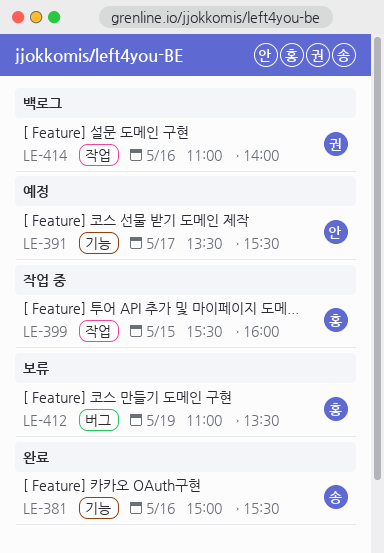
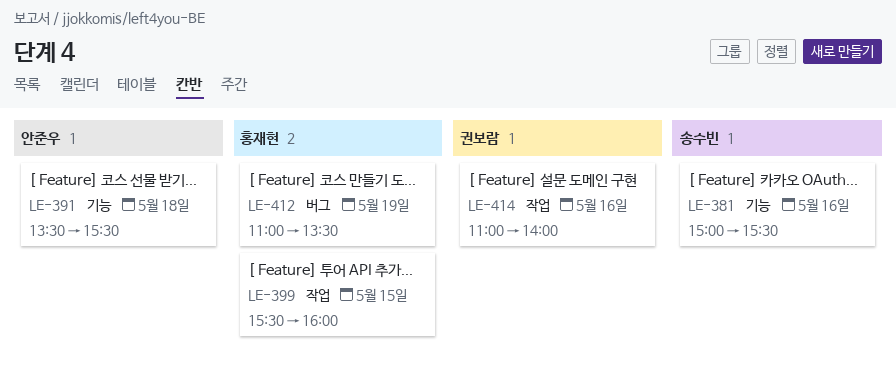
LE-391, day: May 17 -> May 18

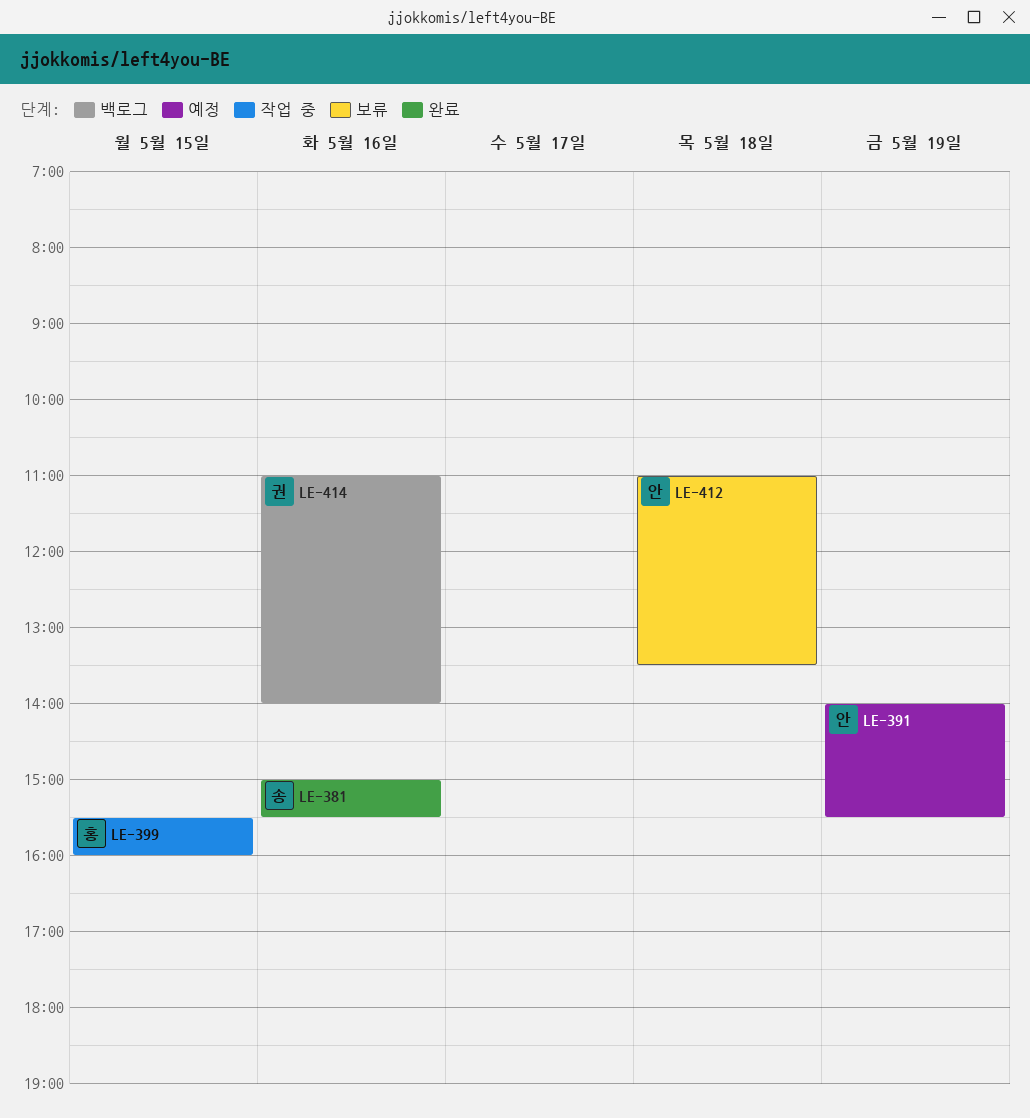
LE-391, day: May 18 -> May 19
LE-391, begins: 13:30 -> 14:00
LE-412, owner: 홍재현 -> 안준우
LE-412, day: May 19 -> May 18

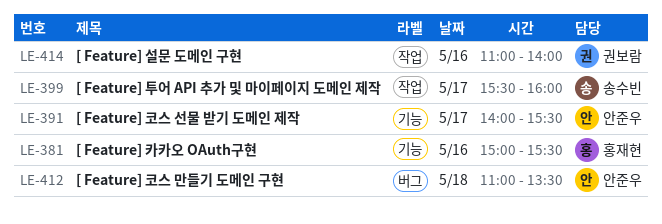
LE-381, owner: 송수빈 -> 홍재현
LE-391, day: May 19 -> May 17
LE-399, owner: 홍재현 -> 송수빈
LE-399, day: May 15 -> May 17

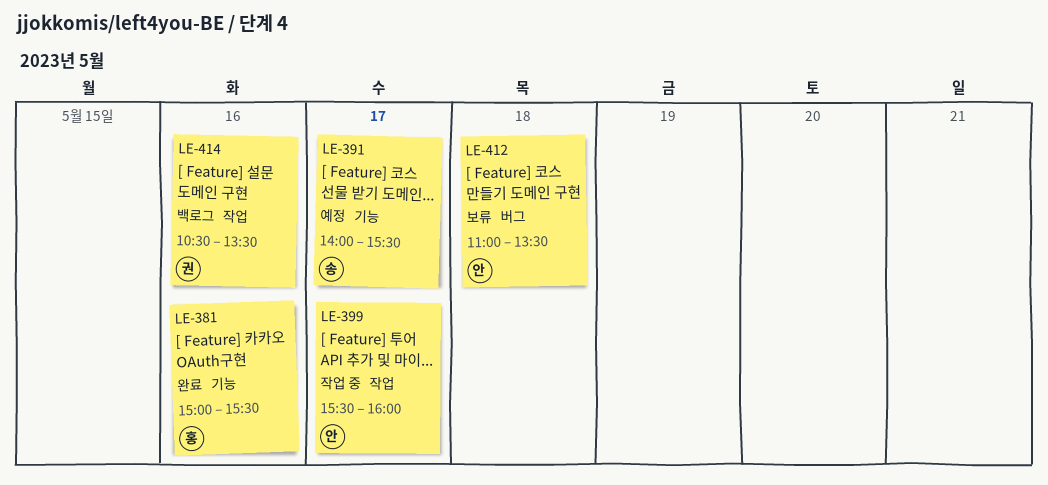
LE-391, owner: 안준우 -> 송수빈
LE-399, owner: 송수빈 -> 안준우
LE-414, begins: 11:00 -> 10:30
LE-414, ends: 14:00 -> 13:30

